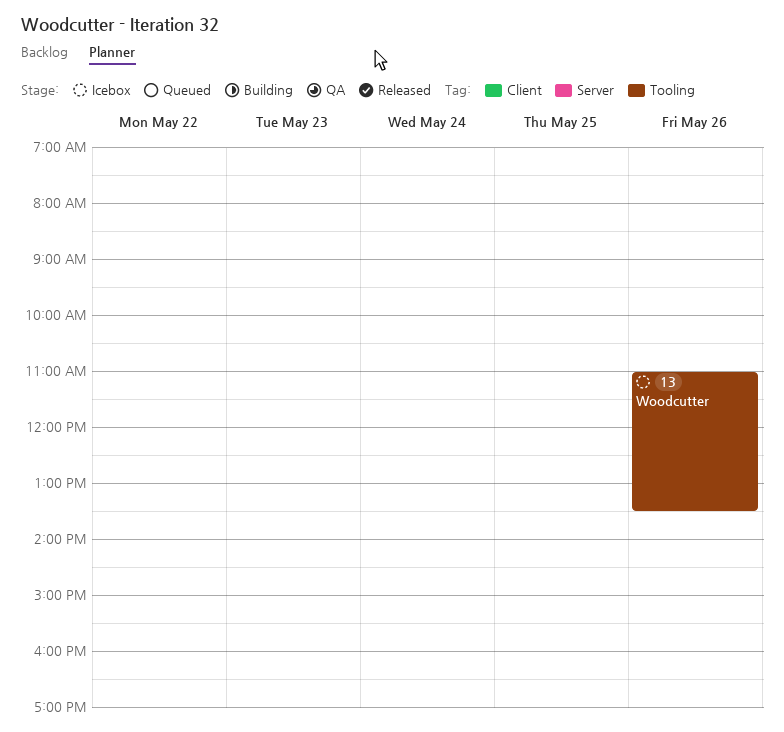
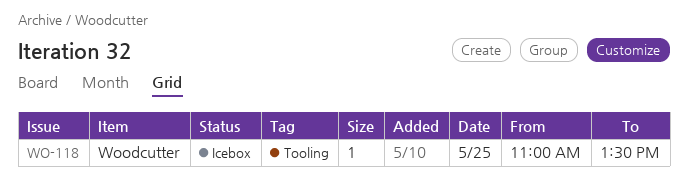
Woodcutter, estimate: 13 -> 1
Woodcutter, day: May 26 -> May 25

